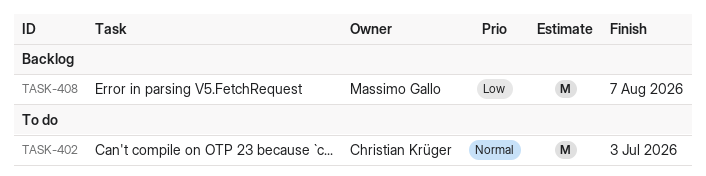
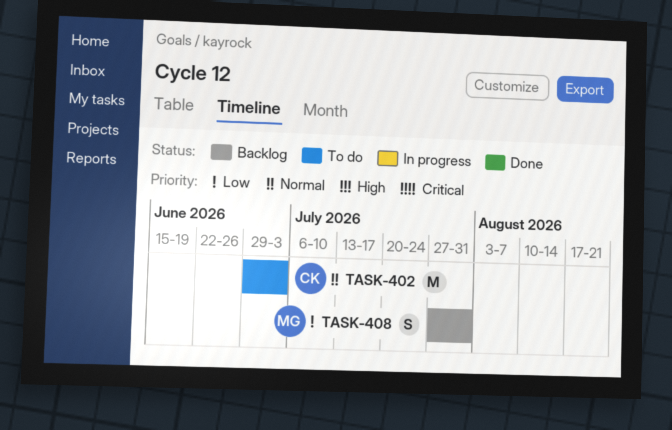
TASK-408, estimate: M -> S
TASK-408, due: Aug 7 -> Jul 31

